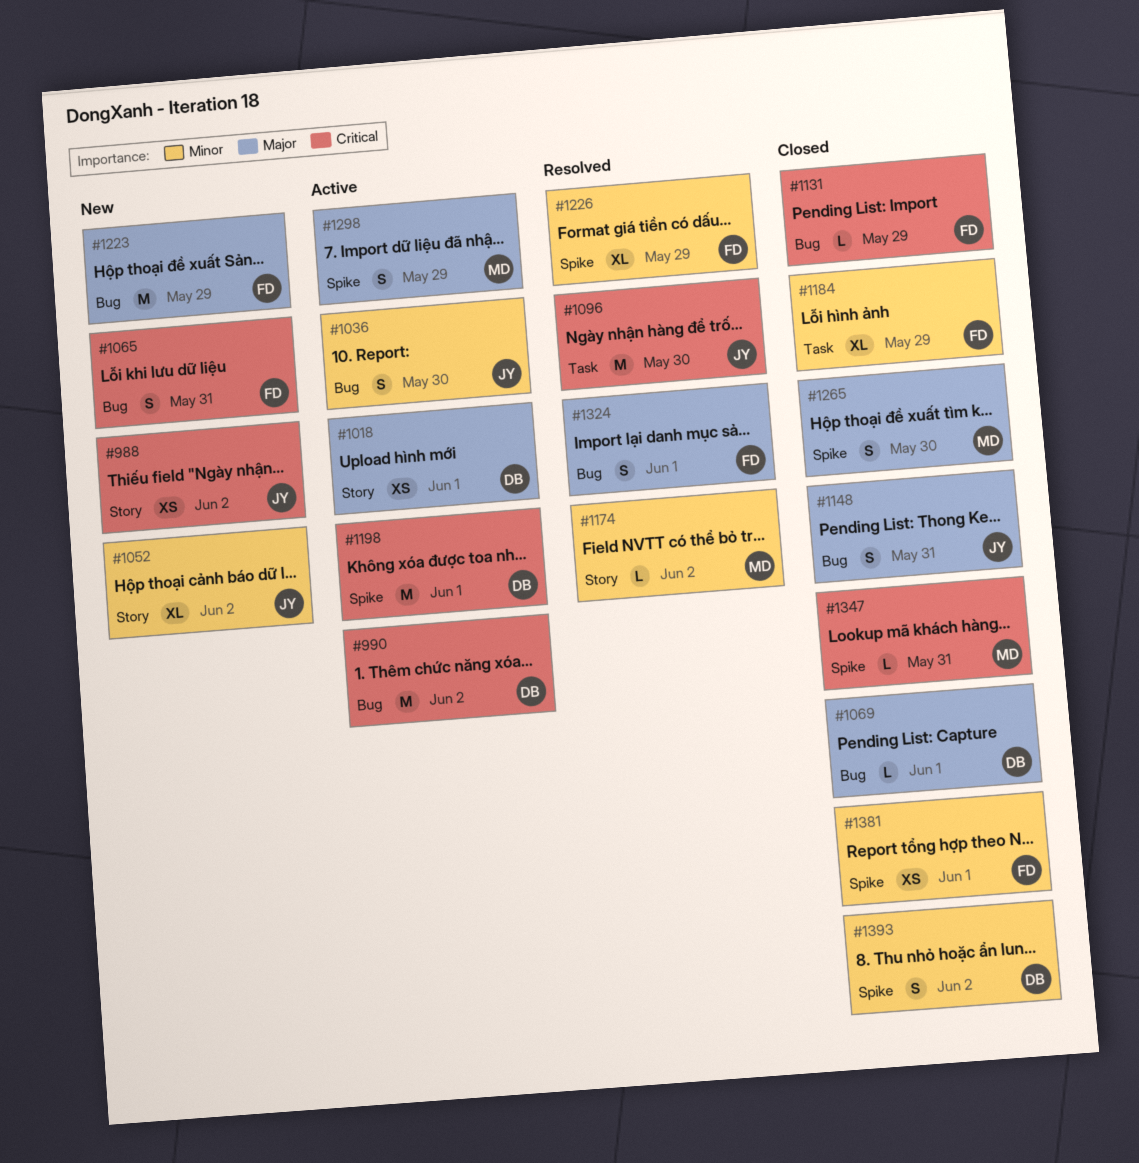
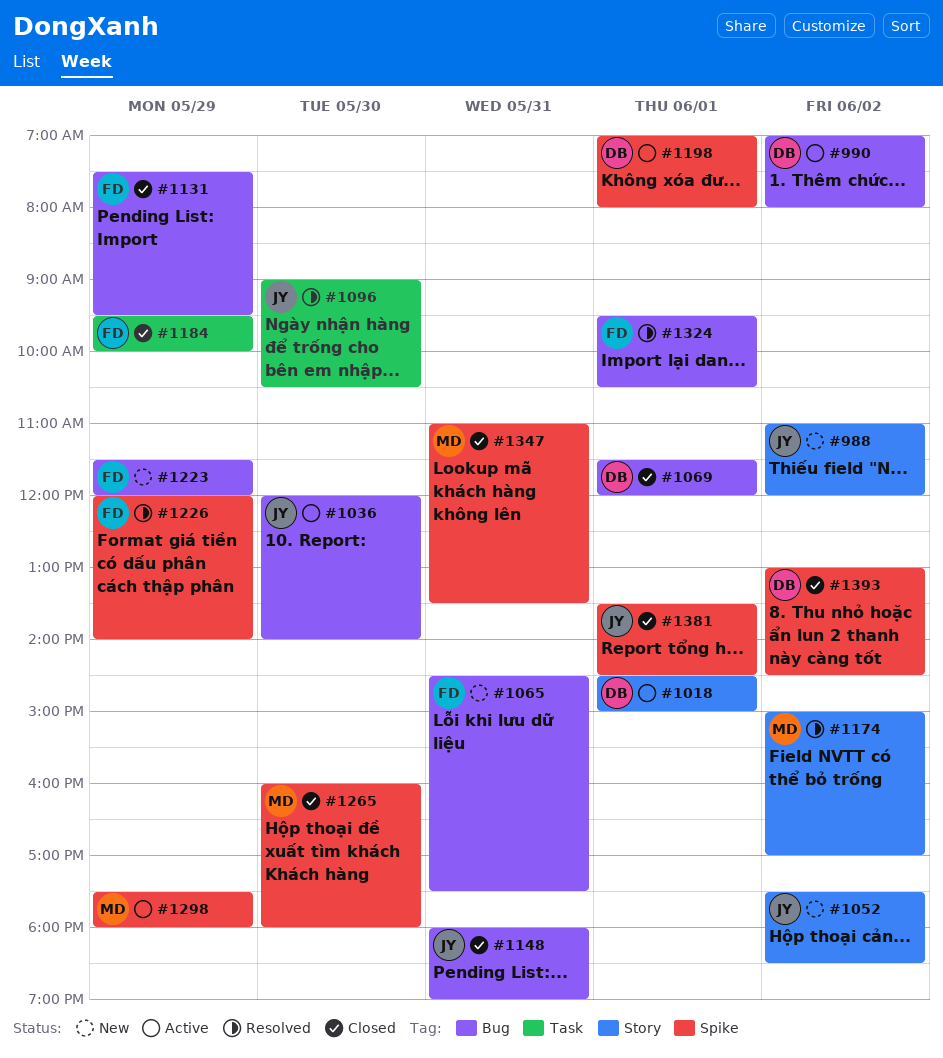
#1381, owner: FD -> JY

